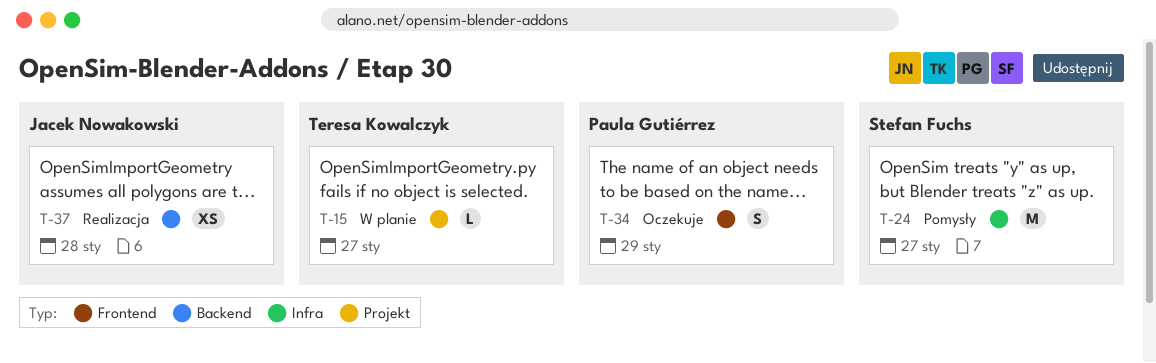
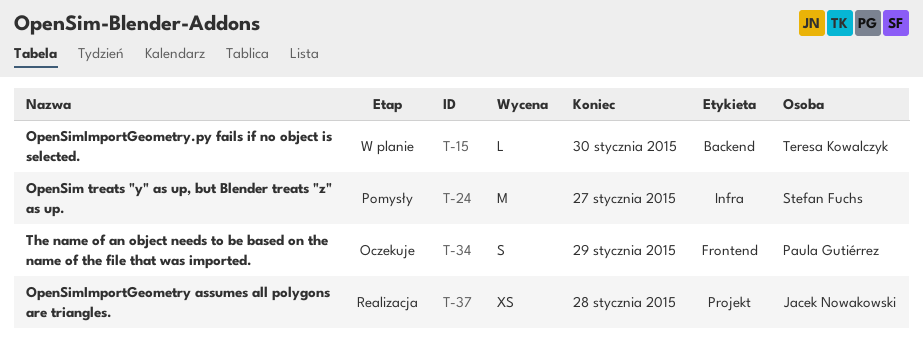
T-15, label: Projekt -> Backend
T-15, due: Jan 27 -> Jan 30
T-37, label: Backend -> Projekt

